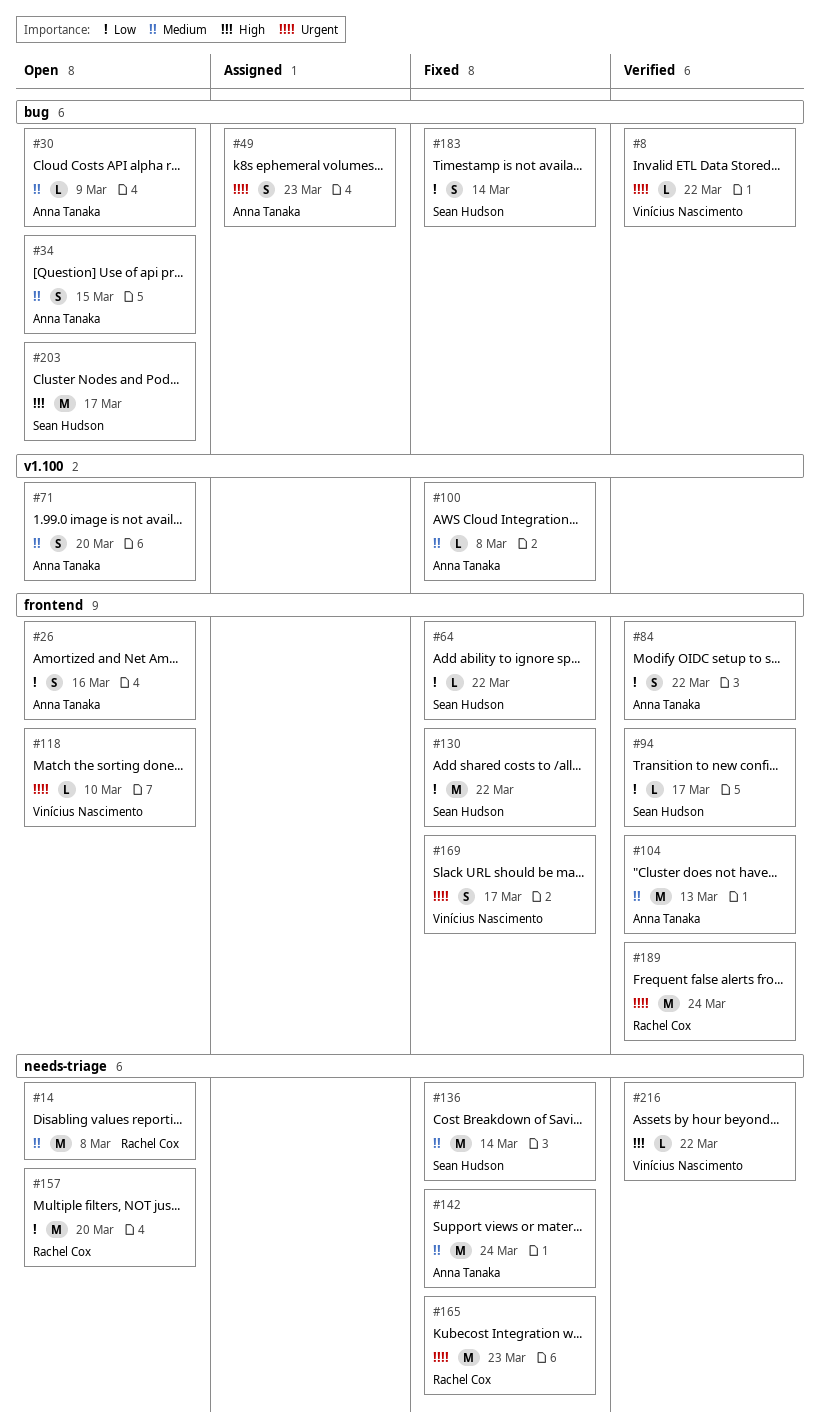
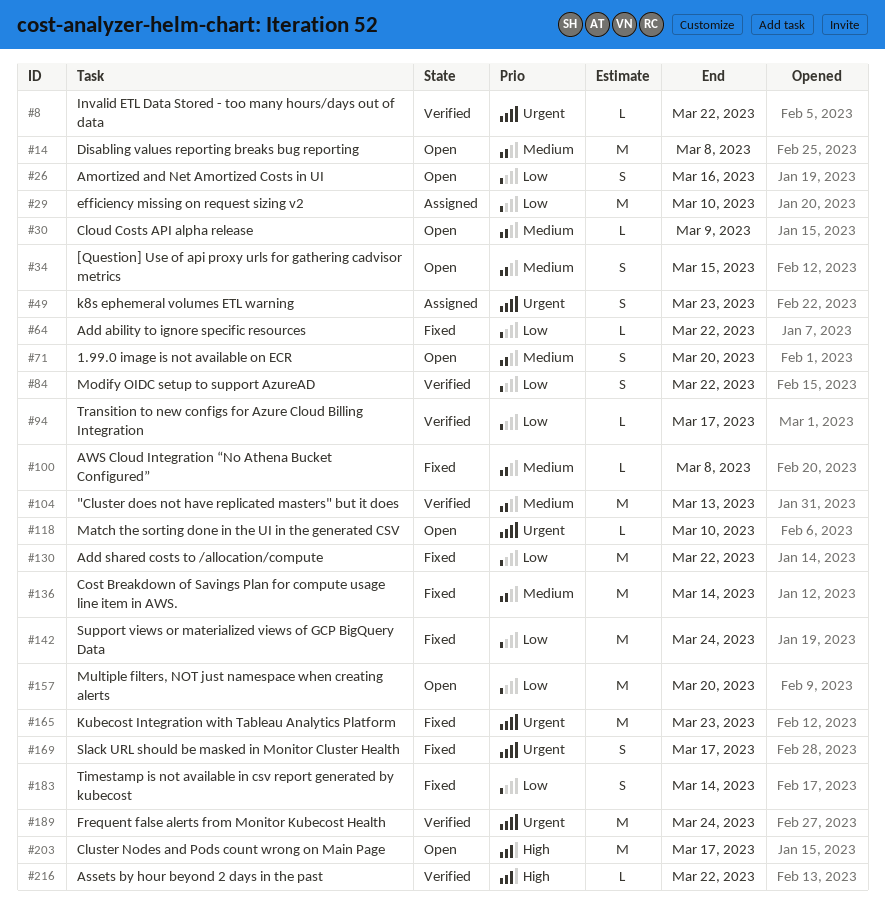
#29: none -> present
#142, priority: Medium -> Low

